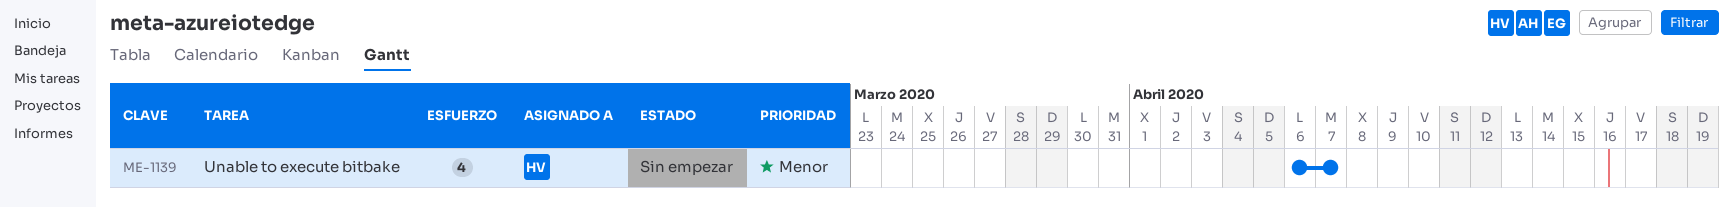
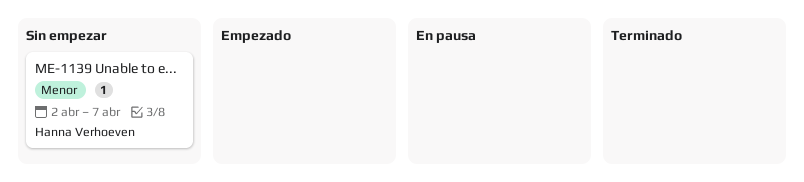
ME-1139, estimate: 4 -> 1
ME-1139, start: Apr 6 -> Apr 2

